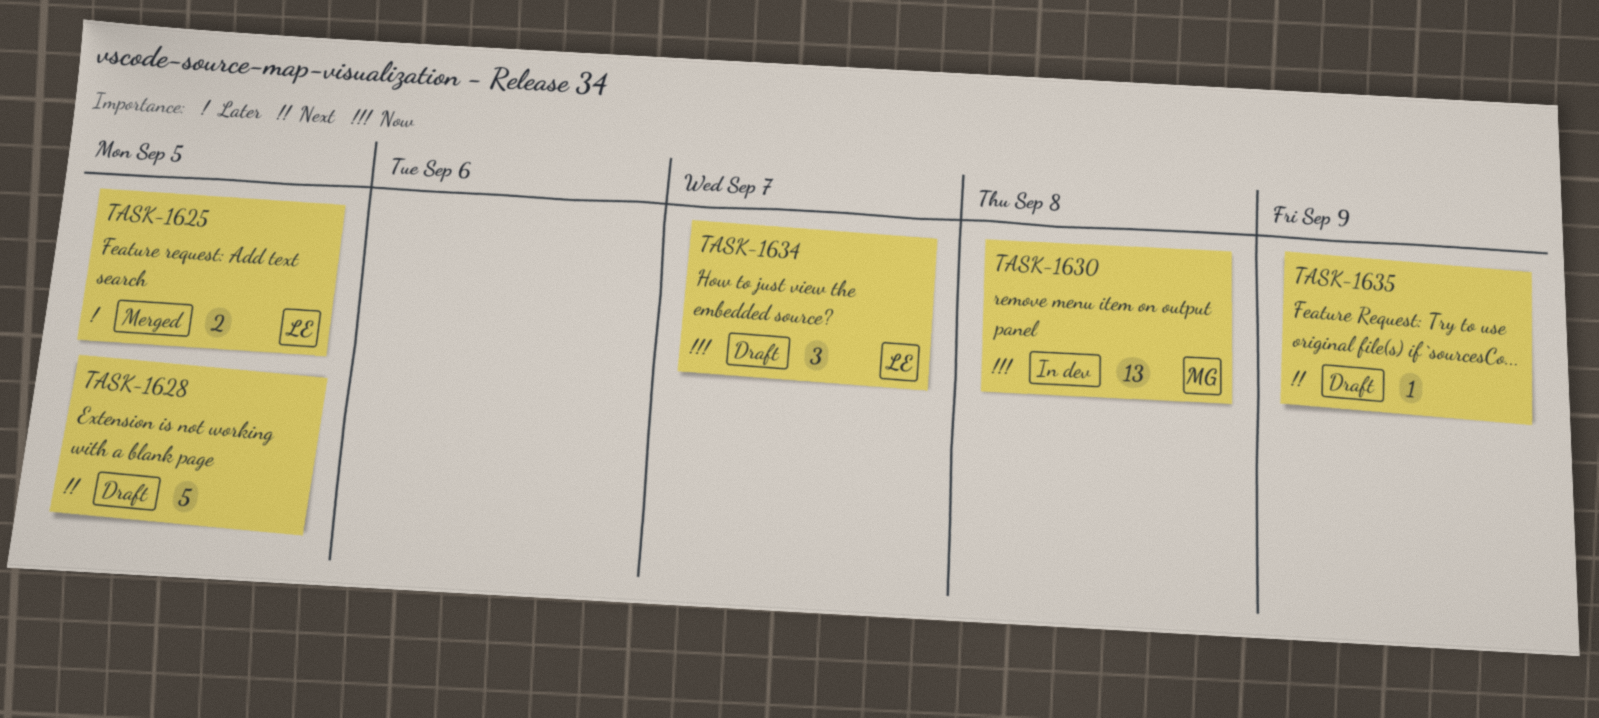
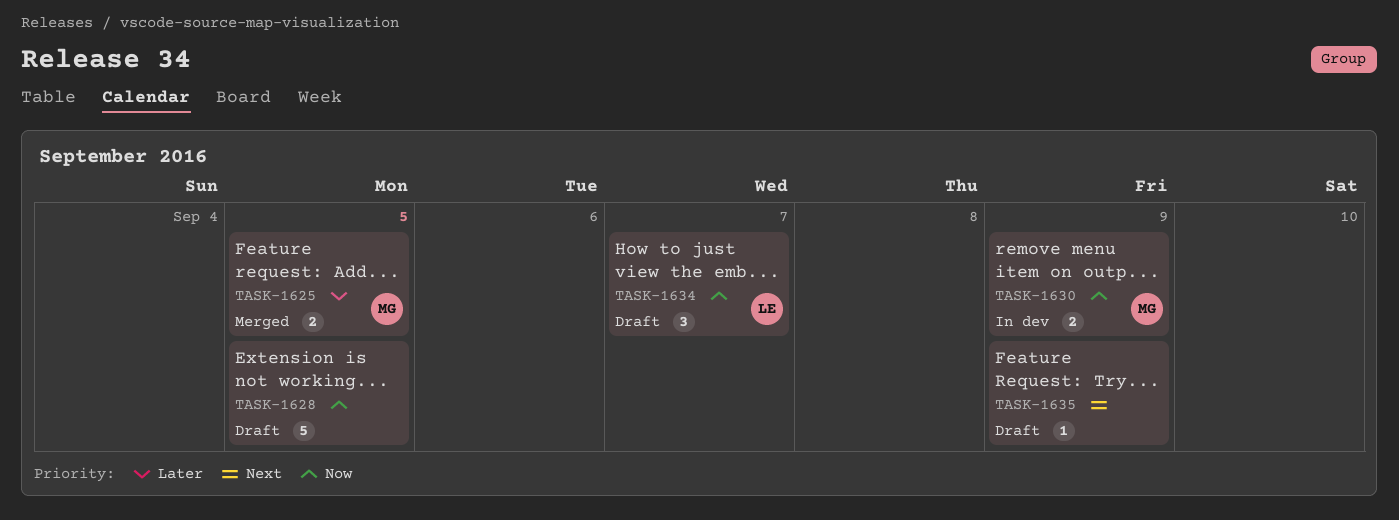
TASK-1625, owner: LE -> MG
TASK-1628, priority: Next -> Now
TASK-1630, estimate: 13 -> 2
TASK-1630, due: Sep 8 -> Sep 9

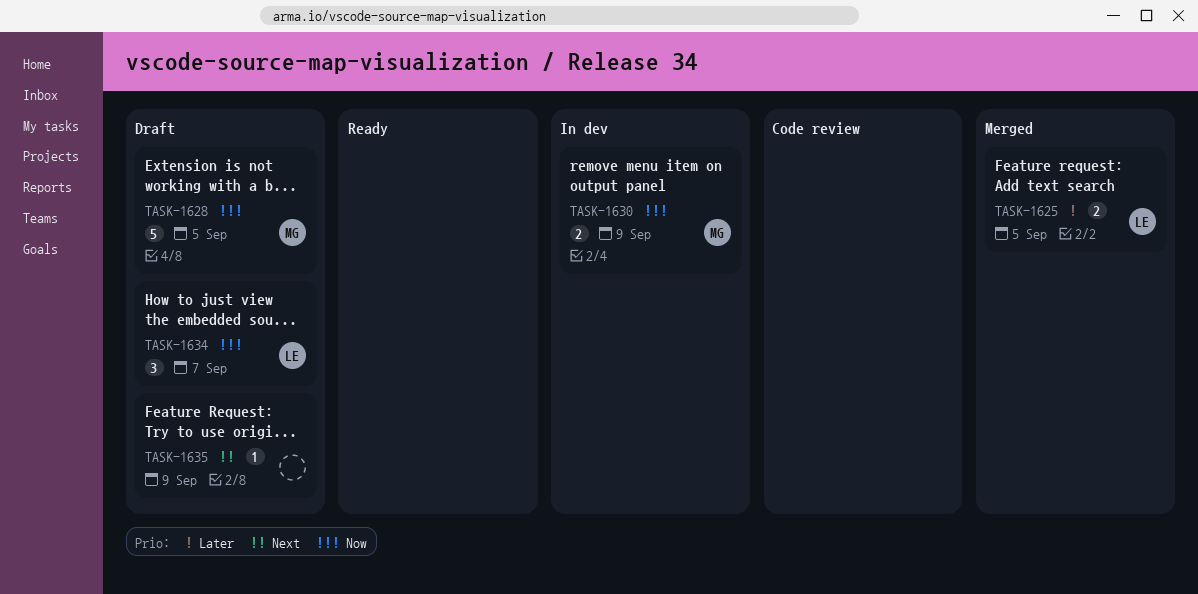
TASK-1625, owner: MG -> LE
TASK-1628, owner: none -> MG

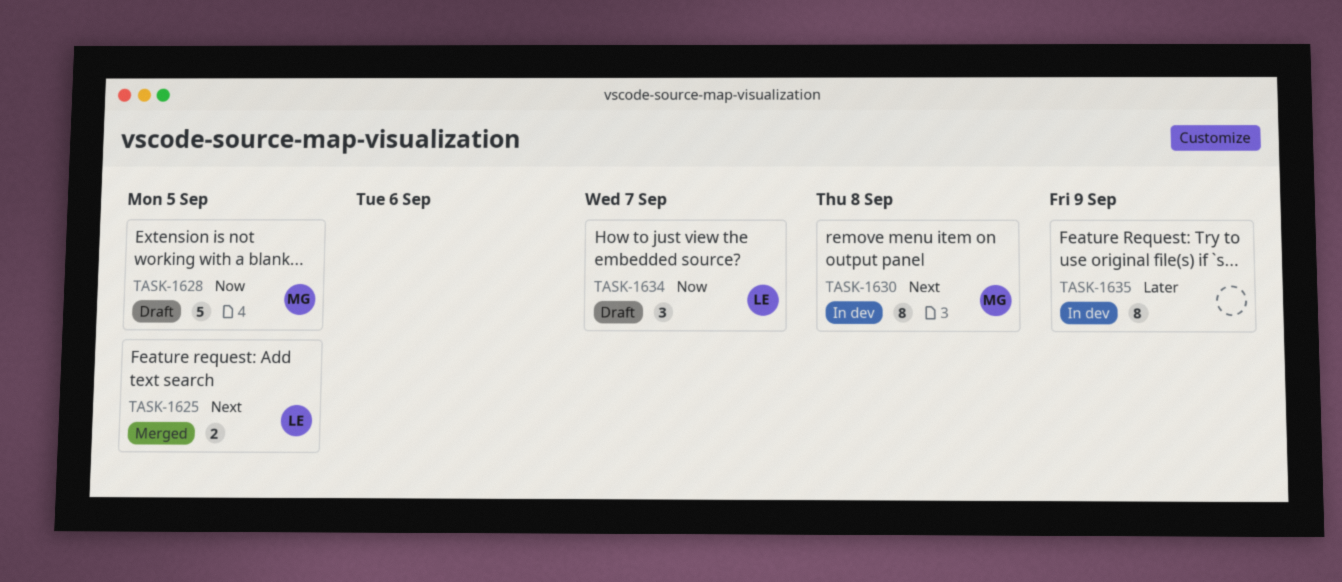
TASK-1625, priority: Later -> Next
TASK-1630, priority: Now -> Next
TASK-1630, estimate: 2 -> 8
TASK-1630, due: Sep 9 -> Sep 8
TASK-1635, status: Draft -> In dev
TASK-1635, priority: Next -> Later
TASK-1635, estimate: 1 -> 8

